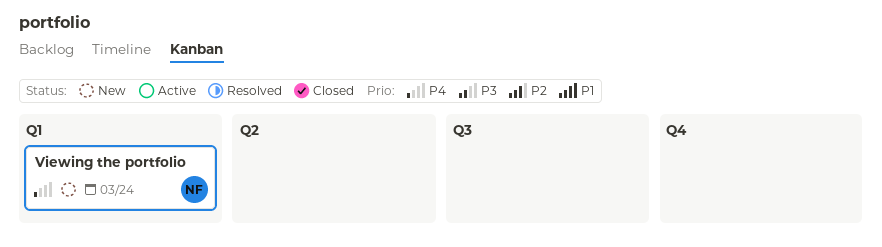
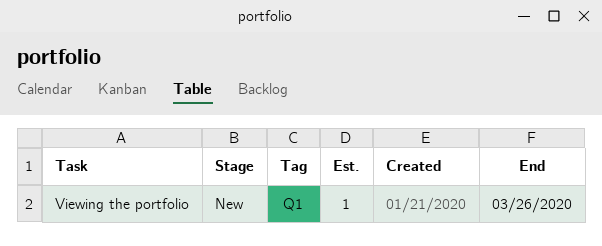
Viewing the portfolio, due: Mar 24 -> Mar 26

